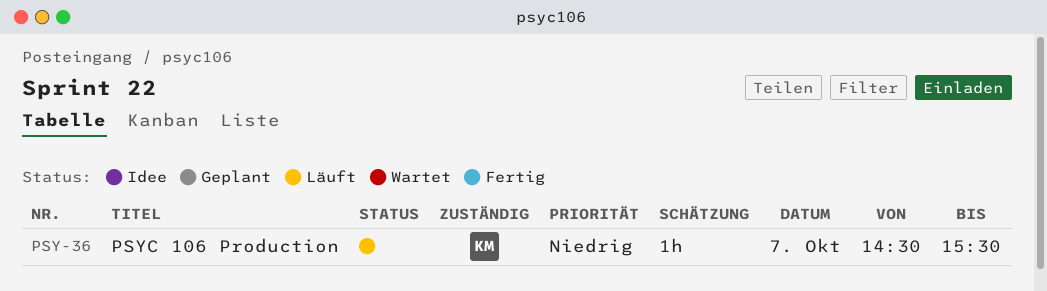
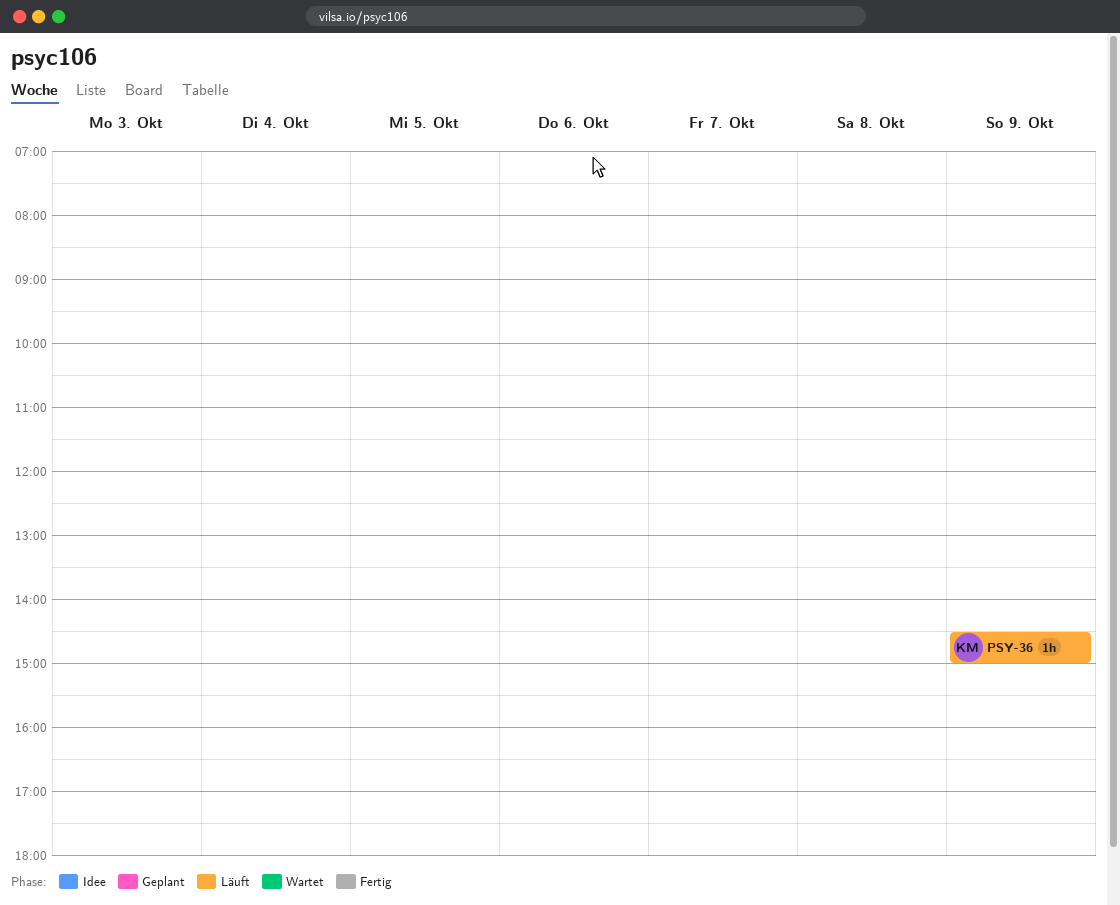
PSY-36, day: Oct 7 -> Oct 9
PSY-36, ends: 15:30 -> 15:00

